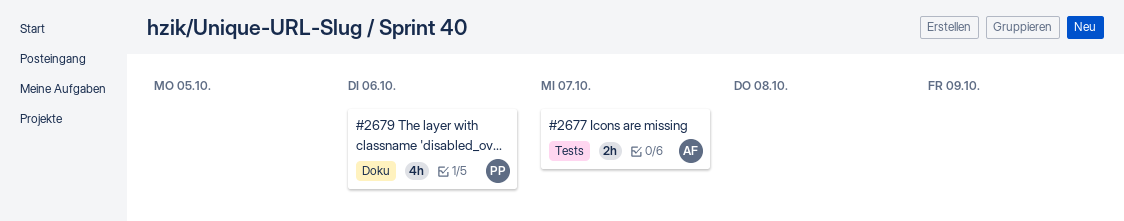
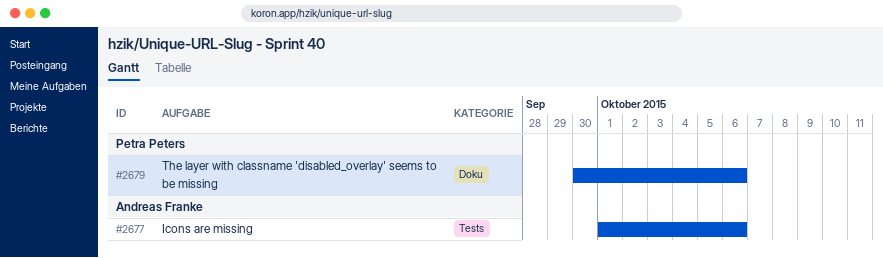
#2677, due: Oct 7 -> Oct 6

